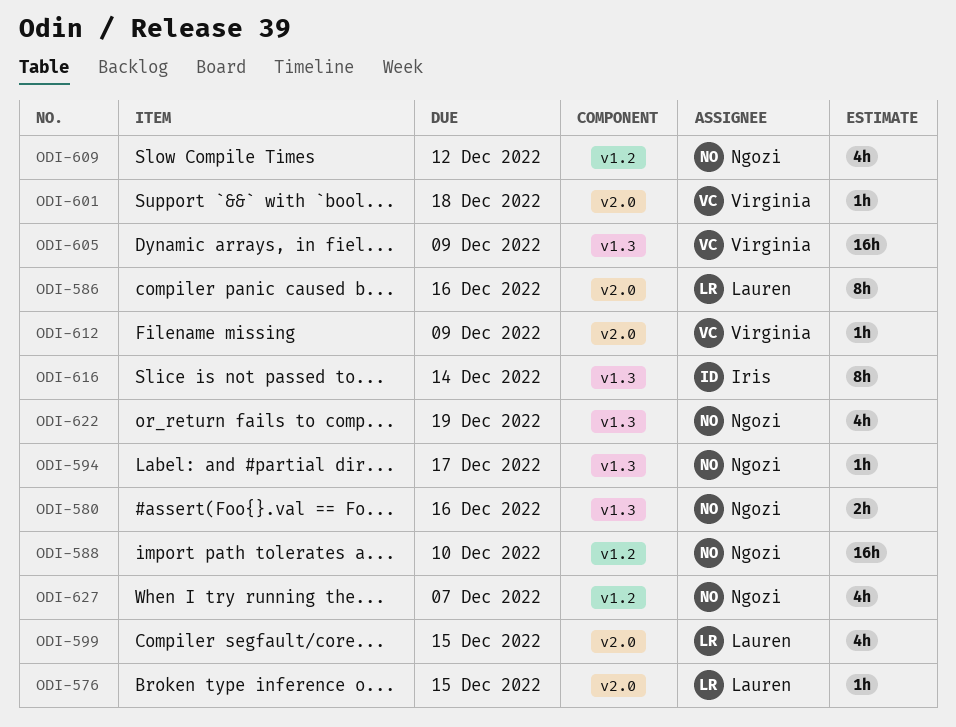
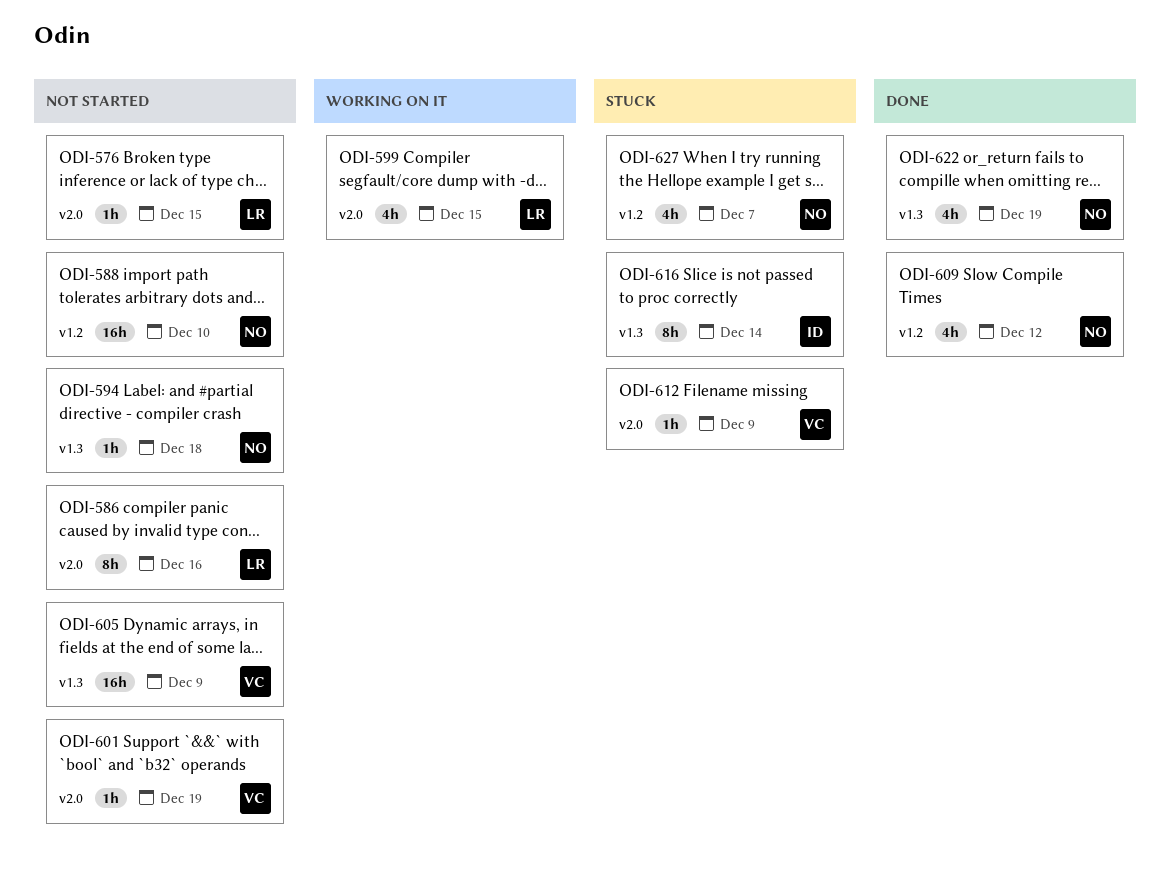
ODI-580: present -> none
ODI-594, due: Dec 17 -> Dec 18
ODI-601, due: Dec 18 -> Dec 19

